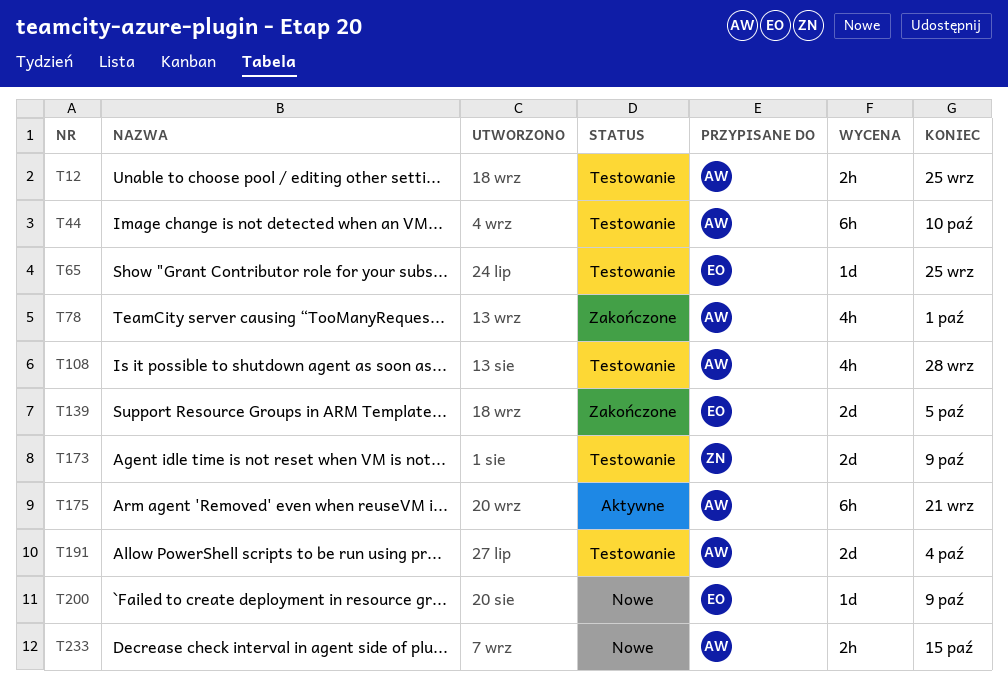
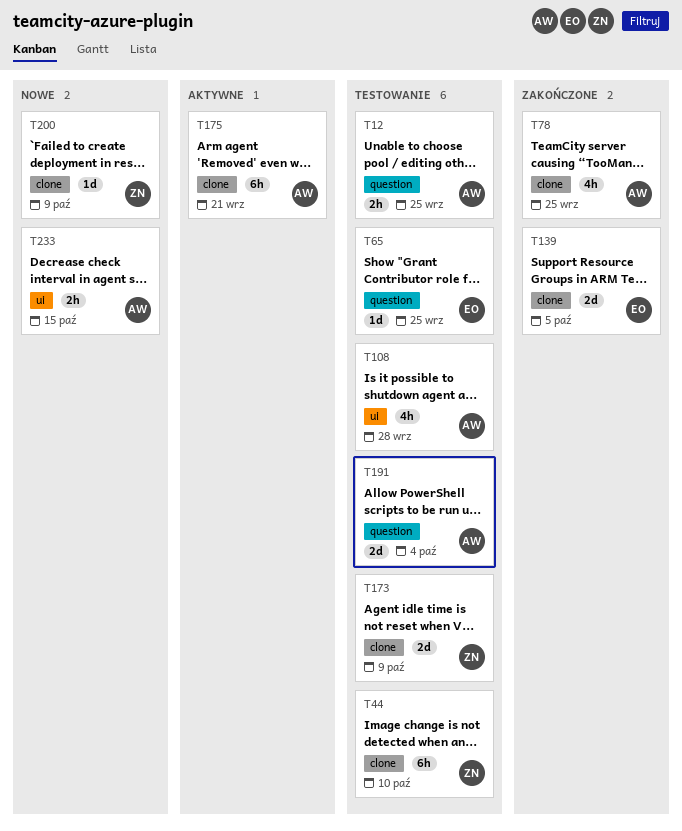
T44, owner: AW -> ZN
T78, due: Oct 1 -> Sep 25
T200, owner: EO -> ZN

